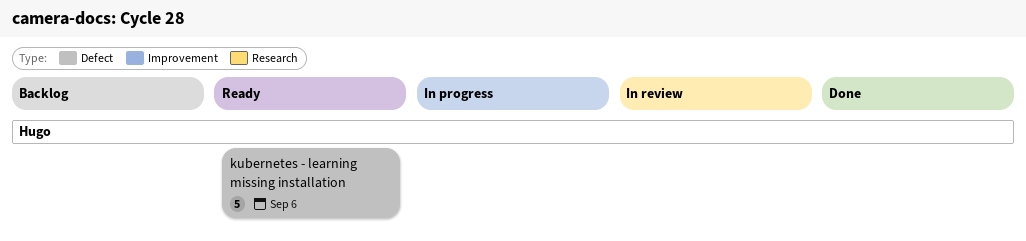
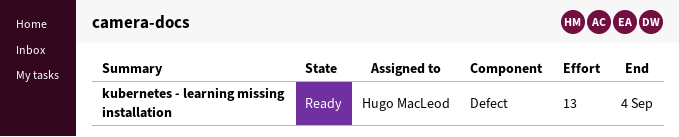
kubernetes - learning missing installation, estimate: 5 -> 13
kubernetes - learning missing installation, due: Sep 6 -> Sep 4

